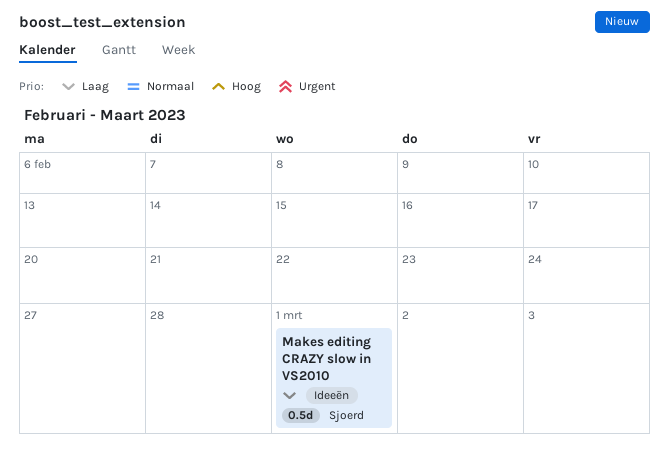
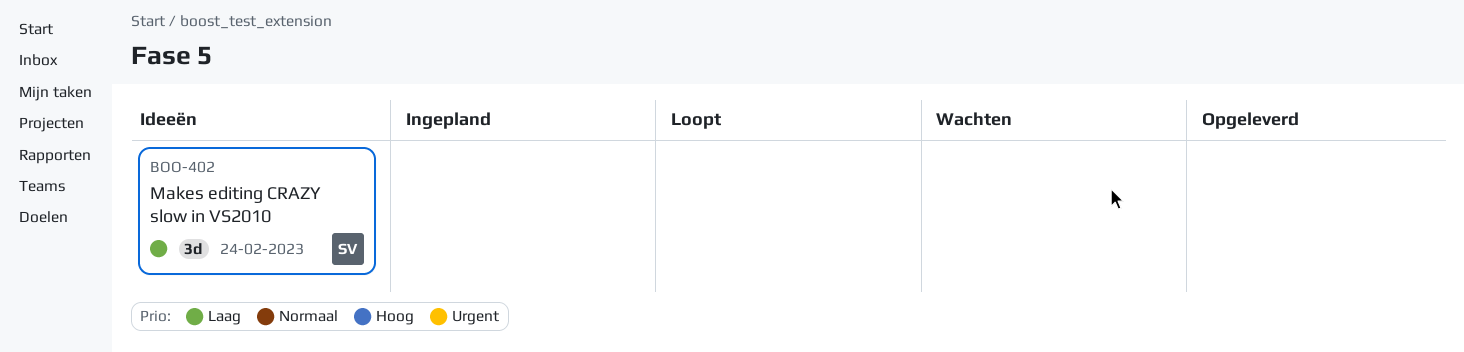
Makes editing CRAZY slow in VS2010, estimate: 0.5d -> 3d
Makes editing CRAZY slow in VS2010, due: Mar 1 -> Feb 24

